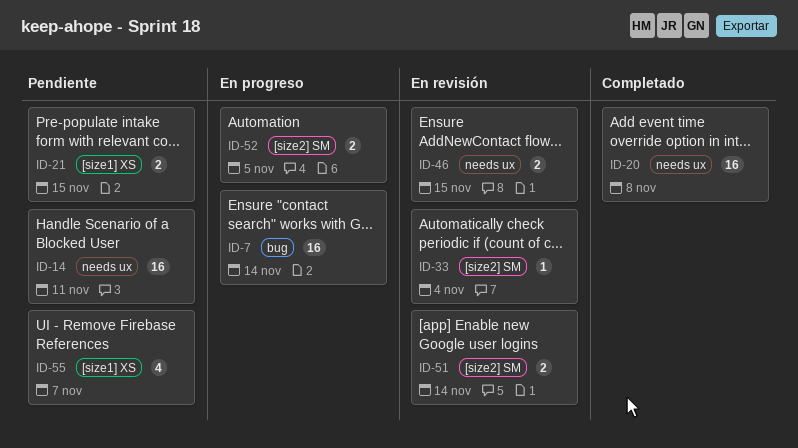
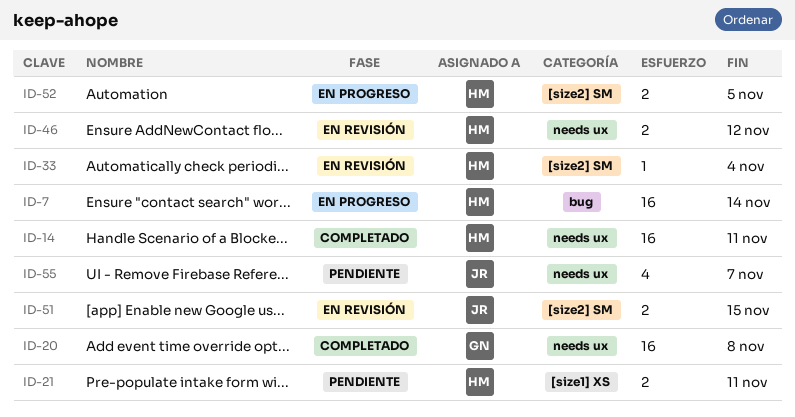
ID-14, status: Pendiente -> Completado
ID-21, due: Nov 15 -> Nov 11
ID-46, due: Nov 15 -> Nov 12
ID-51, due: Nov 14 -> Nov 15
ID-55, label: [size1] XS -> needs ux

